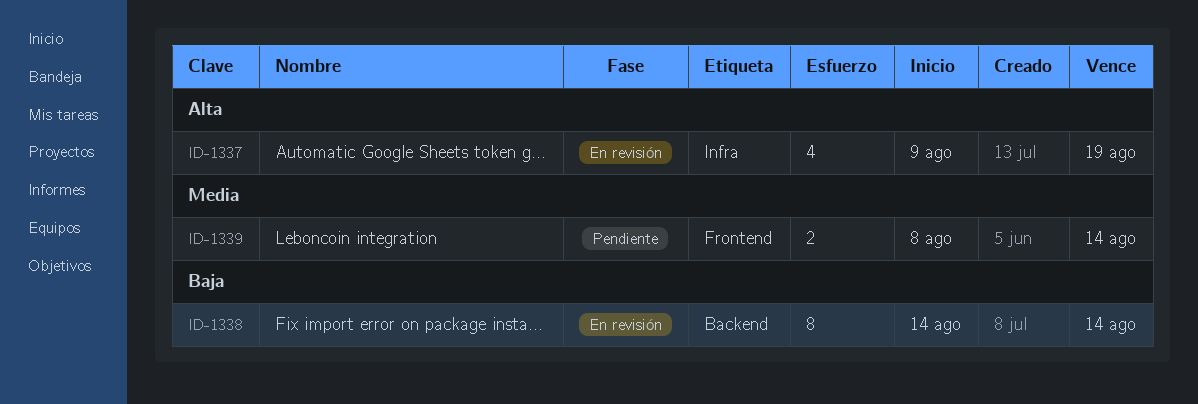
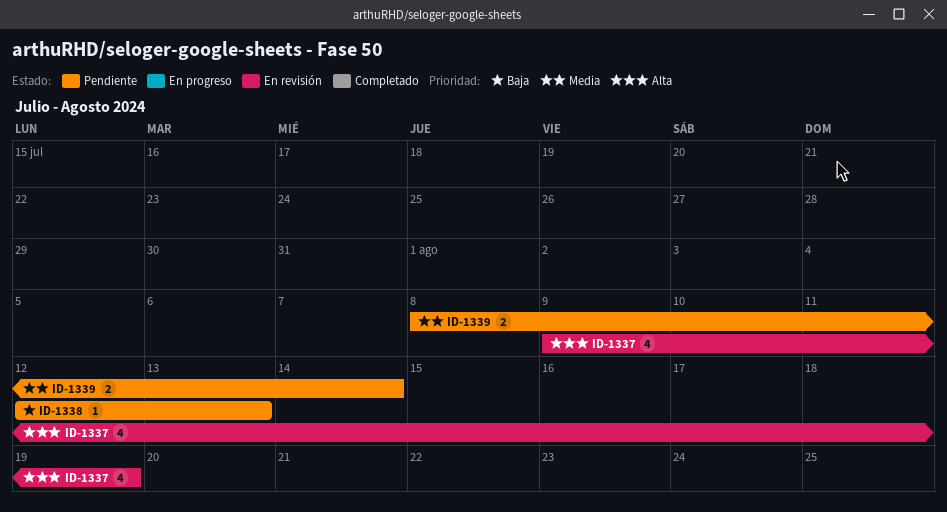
ID-1338, status: En revisión -> Pendiente
ID-1338, estimate: 8 -> 1
ID-1338, start: Aug 14 -> Aug 12
ID-1338, due: Aug 14 -> Aug 13

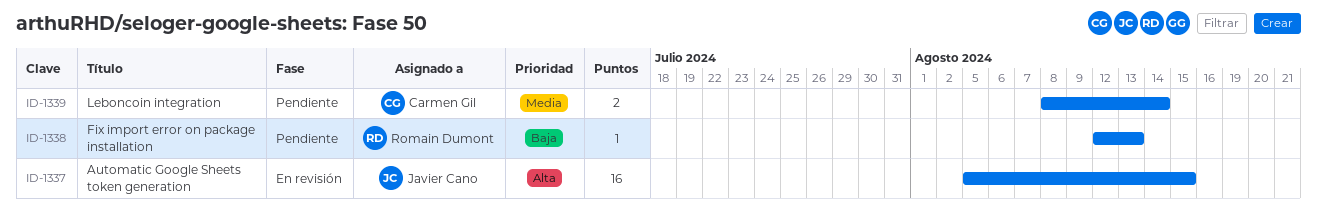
ID-1337, estimate: 4 -> 16
ID-1337, start: Aug 9 -> Aug 5
ID-1337, due: Aug 19 -> Aug 15

